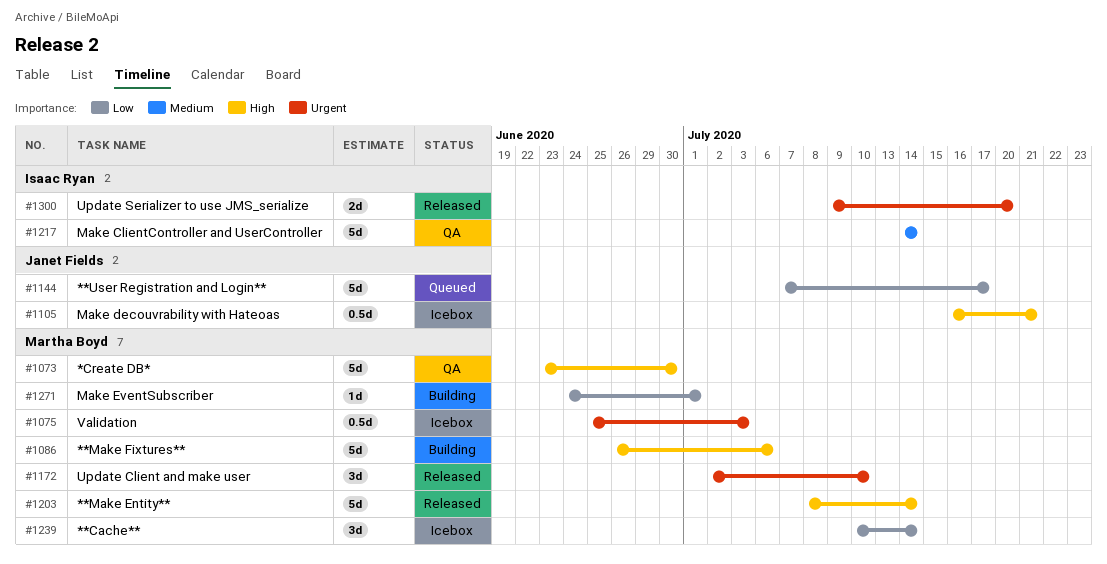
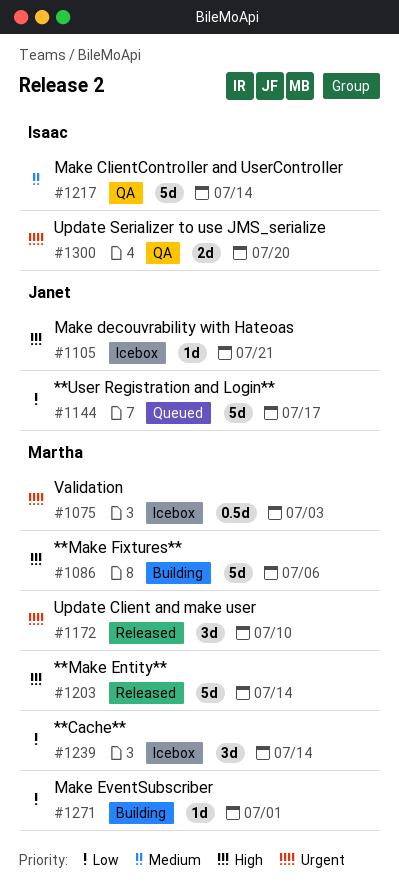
#1073: present -> none
#1105, estimate: 0.5d -> 1d
#1300, status: Released -> QA

